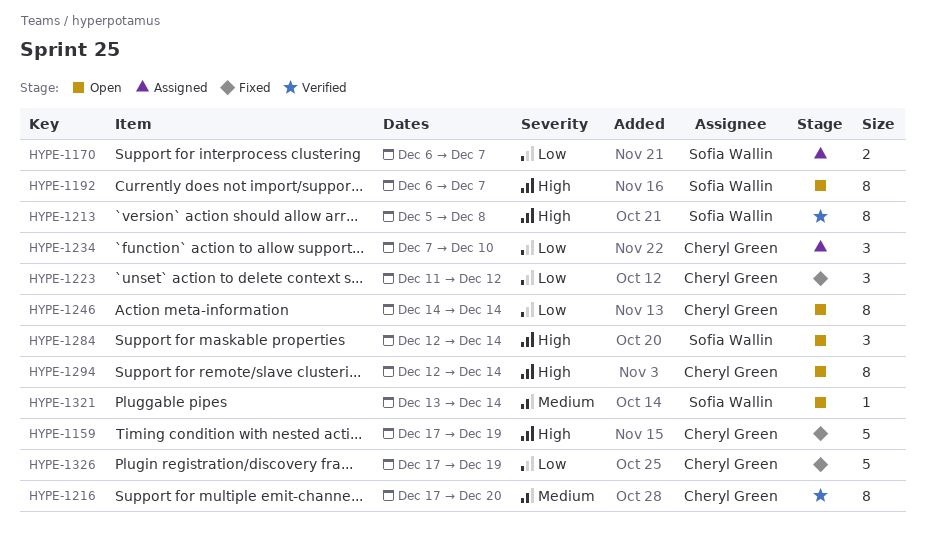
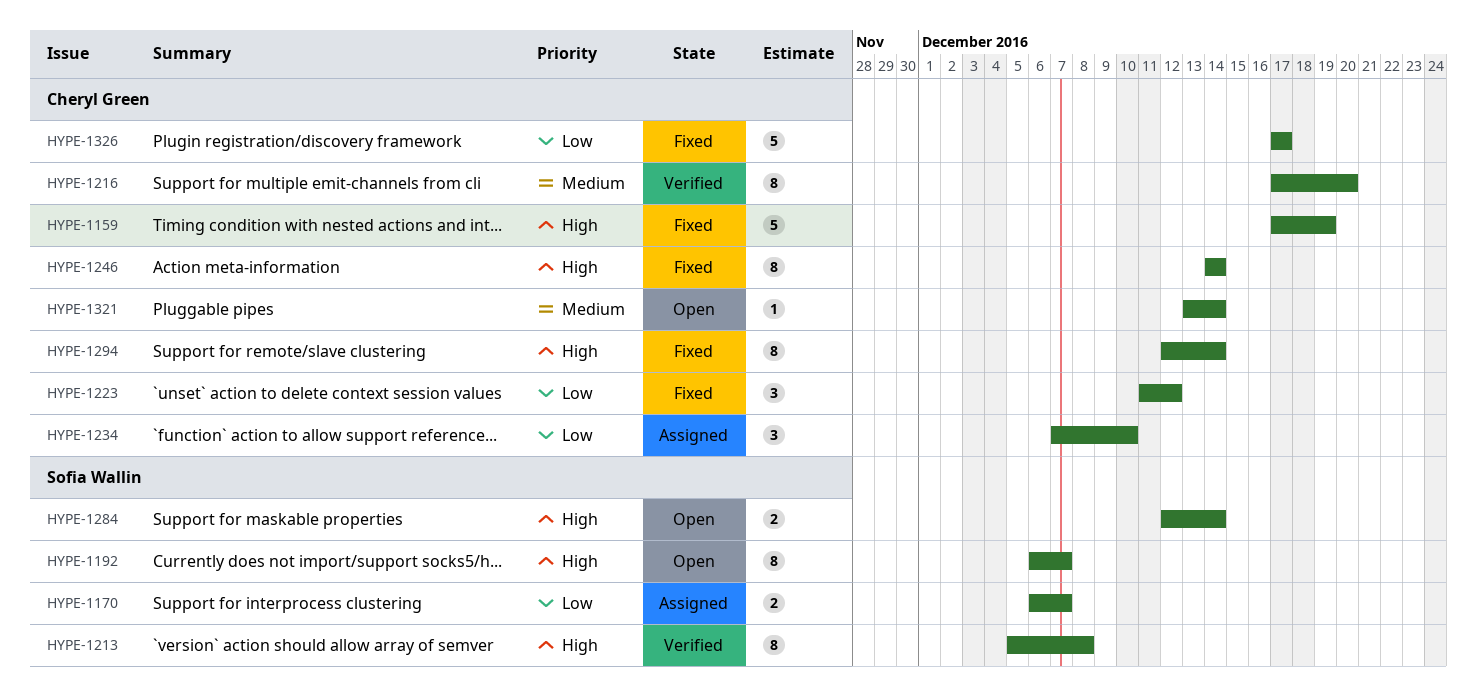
HYPE-1246, status: Open -> Fixed
HYPE-1246, priority: Low -> High
HYPE-1284, estimate: 3 -> 2
HYPE-1294, status: Open -> Fixed
HYPE-1321, owner: Sofia Wallin -> Cheryl Green
HYPE-1326, due: Dec 19 -> Dec 17

